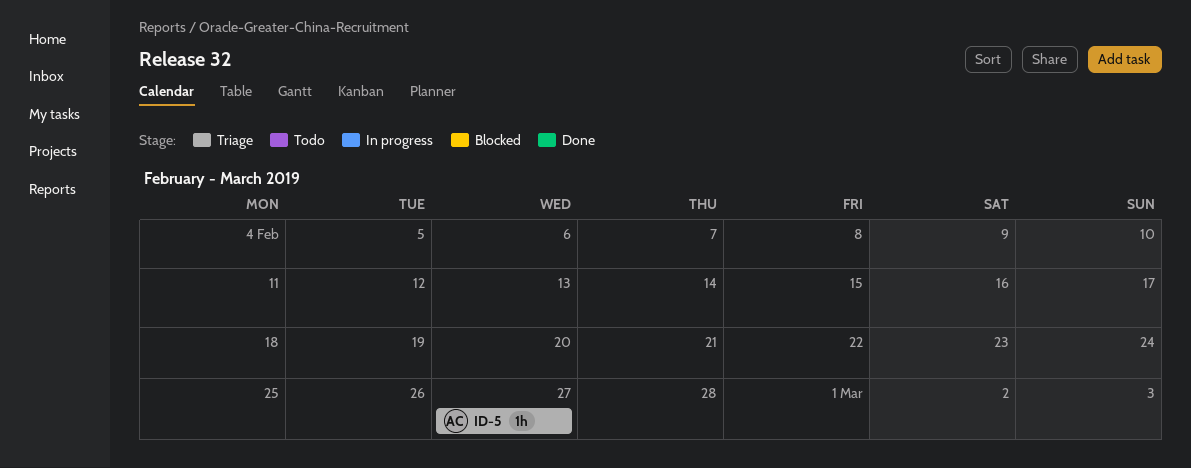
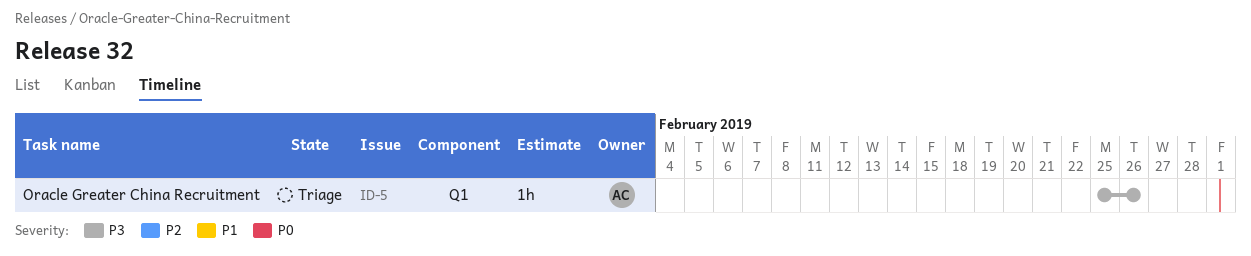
ID-5, start: Feb 27 -> Feb 25
ID-5, due: Feb 27 -> Feb 26

